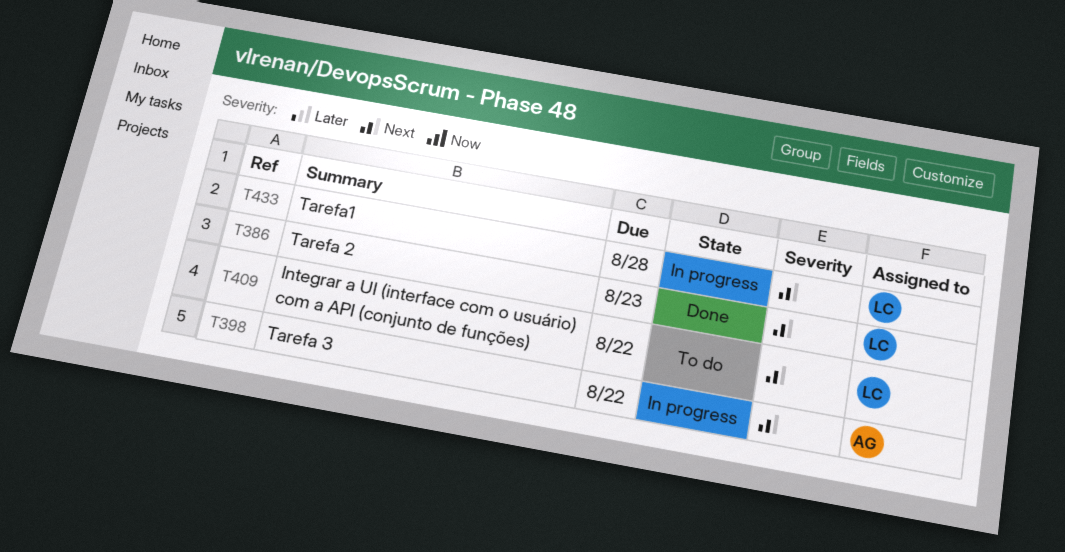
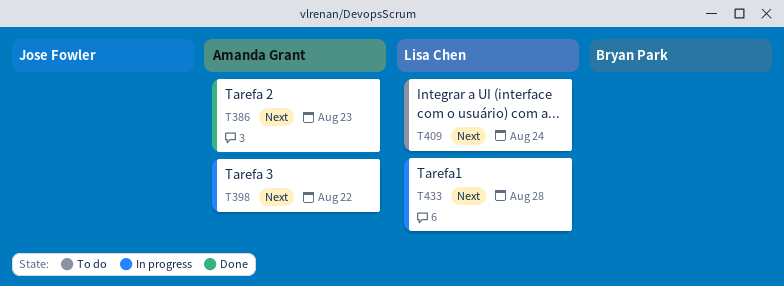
T386, owner: Lisa Chen -> Amanda Grant
T409, due: Aug 22 -> Aug 24

